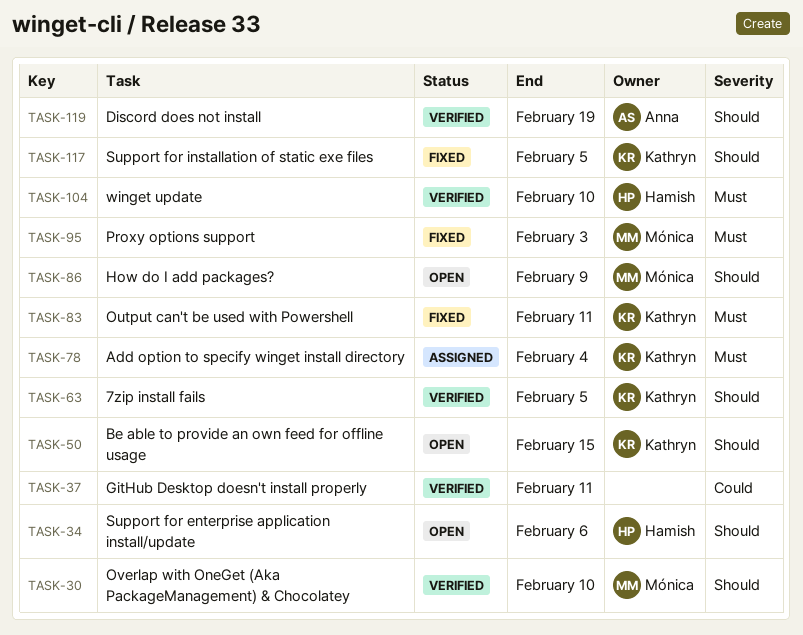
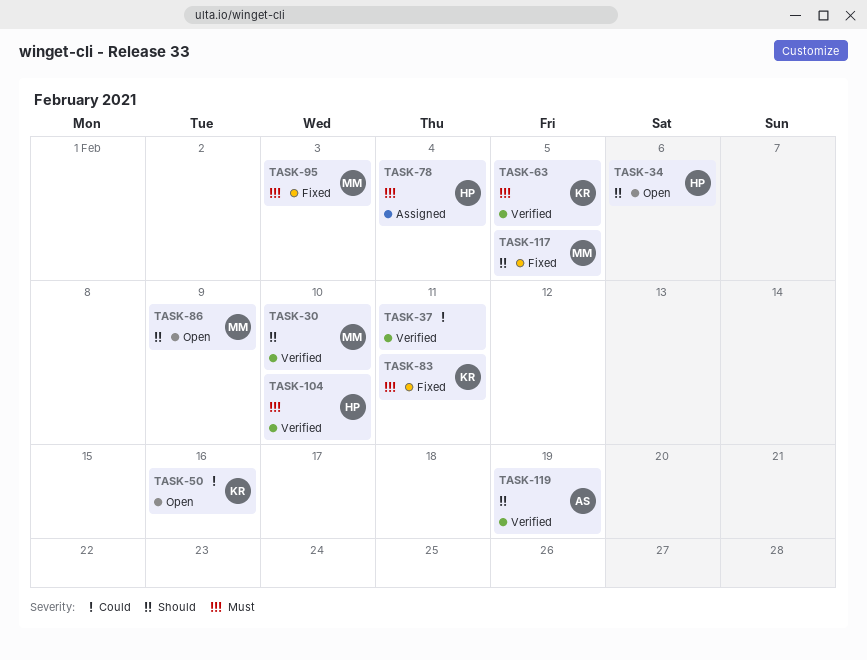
TASK-50, priority: Should -> Could
TASK-50, due: Feb 15 -> Feb 16
TASK-63, priority: Should -> Must
TASK-78, owner: Kathryn -> Hamish
TASK-117, owner: Kathryn -> Mónica

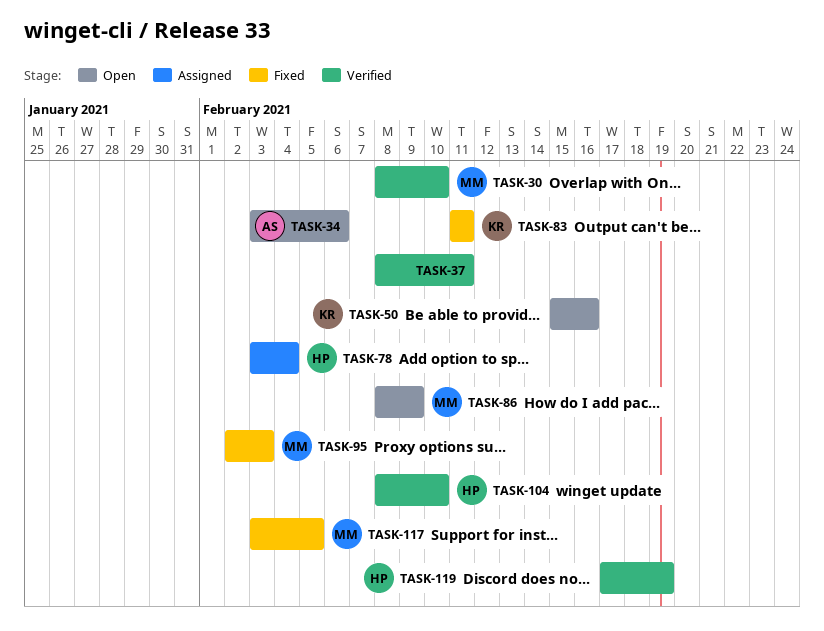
TASK-34, owner: HP -> AS
TASK-63: present -> none
TASK-119, owner: AS -> HP

